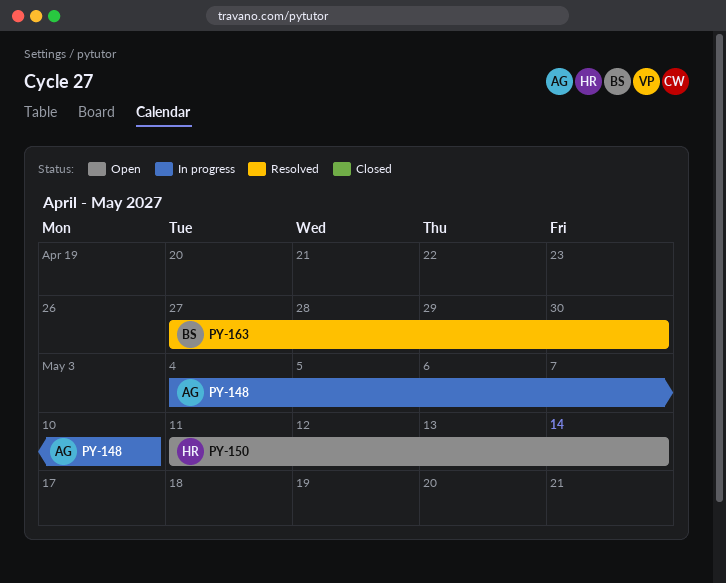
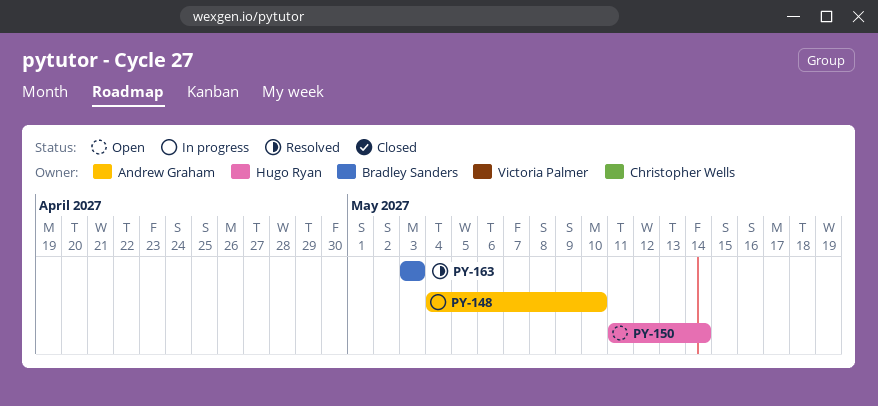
PY-163, start: Apr 27 -> May 3
PY-163, due: Apr 30 -> May 3

